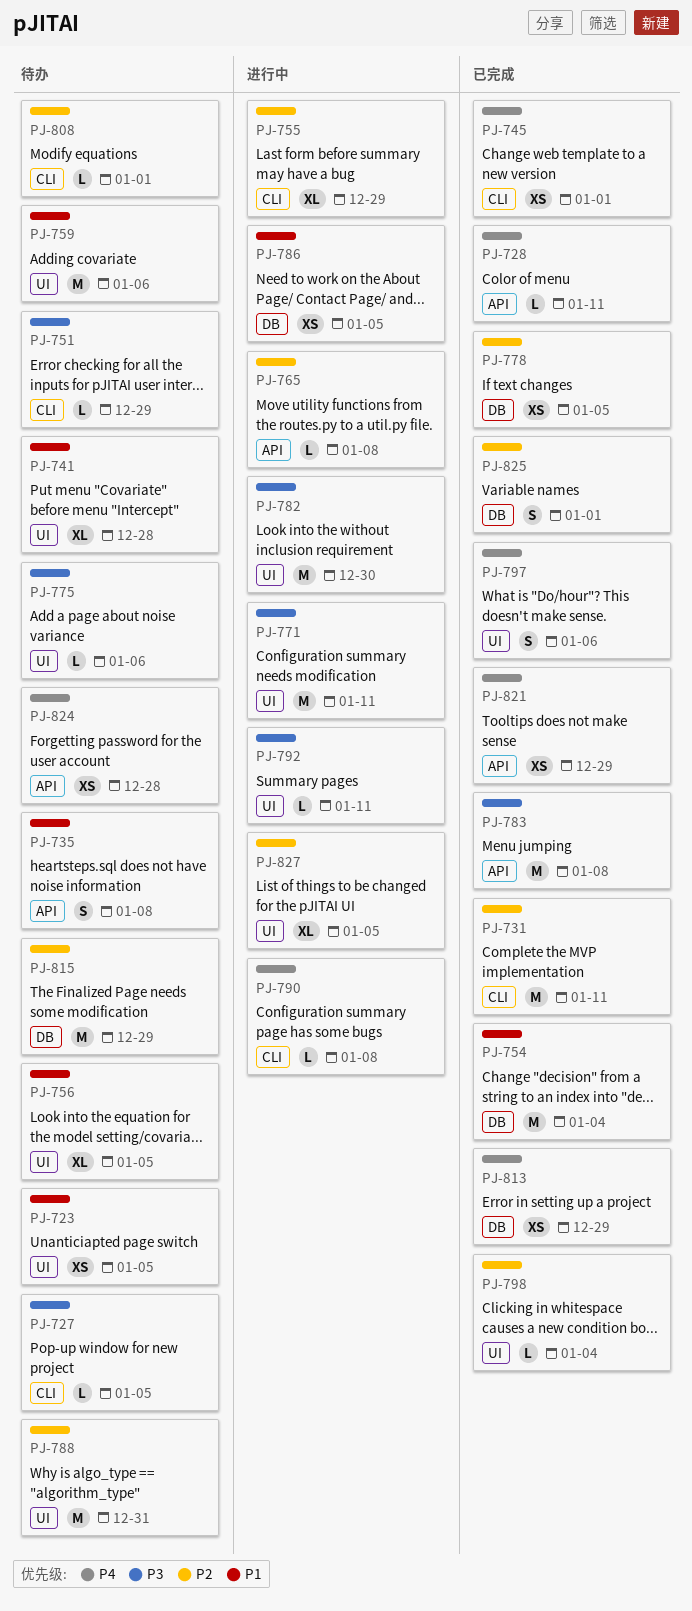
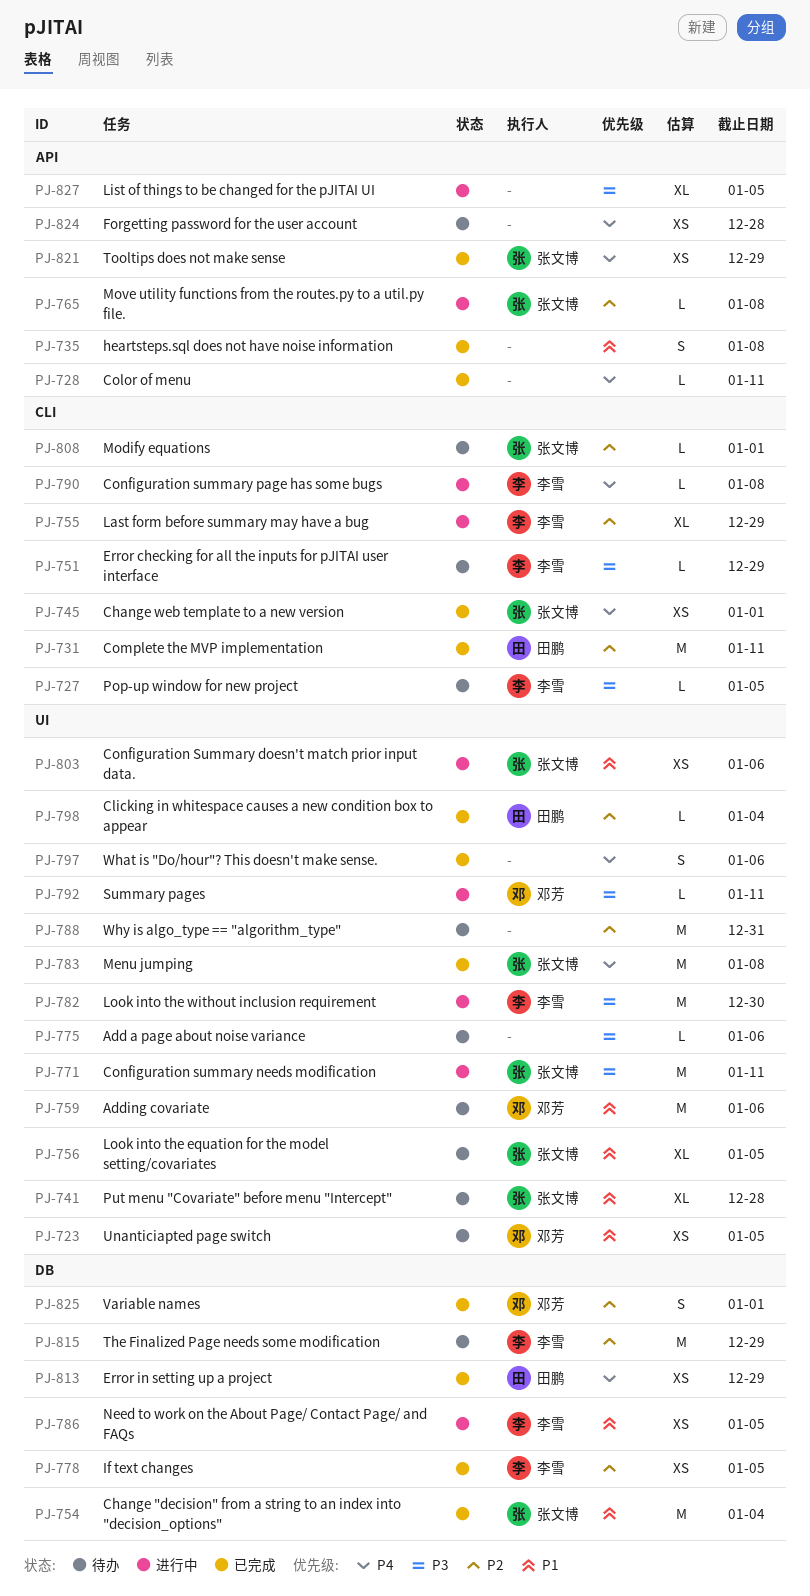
PJ-735, status: 待办 -> 已完成
PJ-783, priority: P3 -> P4
PJ-783, label: API -> UI
PJ-803: none -> present
PJ-827, priority: P2 -> P3
PJ-827, label: UI -> API

